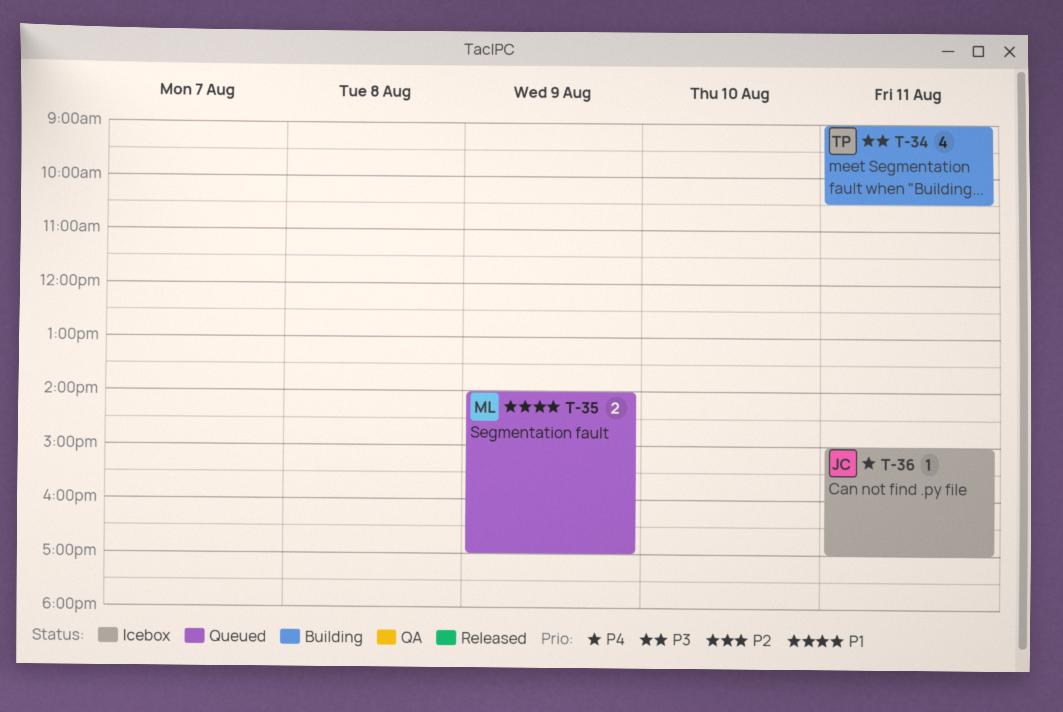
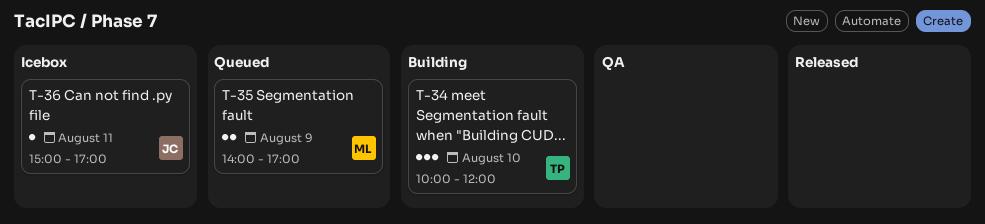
T-34, estimate: 4 -> 3
T-34, day: Aug 11 -> Aug 10
T-34, begins: 09:00 -> 10:00
T-34, ends: 10:30 -> 12:00

